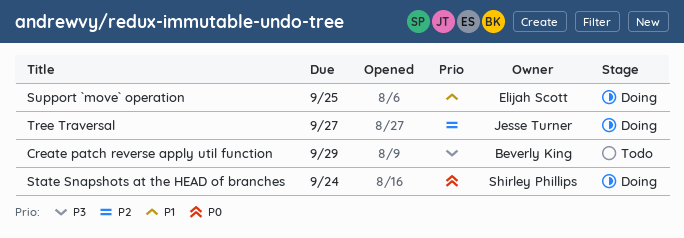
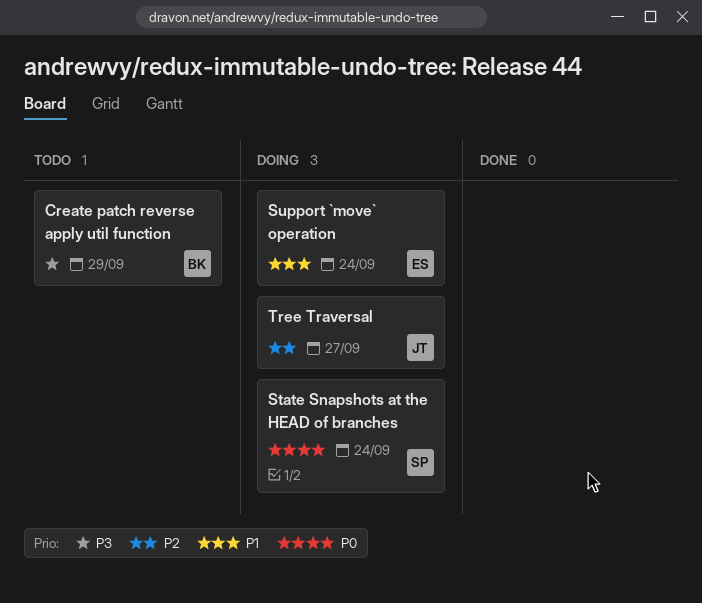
Support `move` operation, due: Sep 25 -> Sep 24

